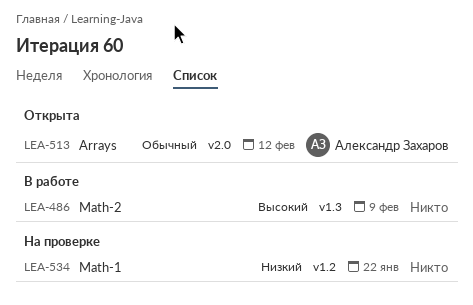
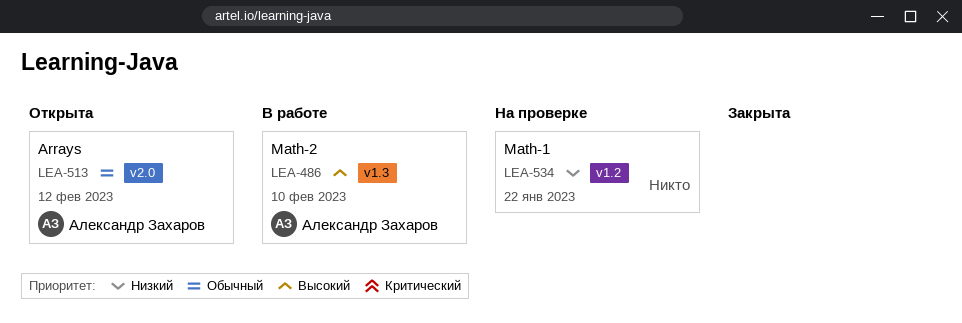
LEA-486, owner: none -> Александр Захаров
LEA-486, due: Feb 9 -> Feb 10

